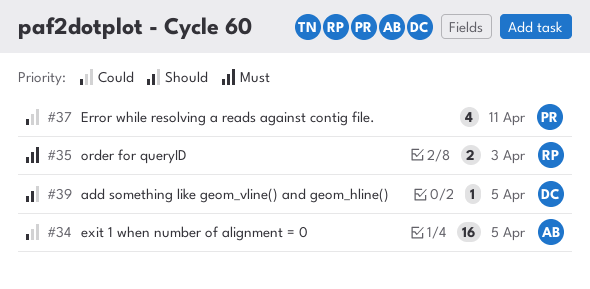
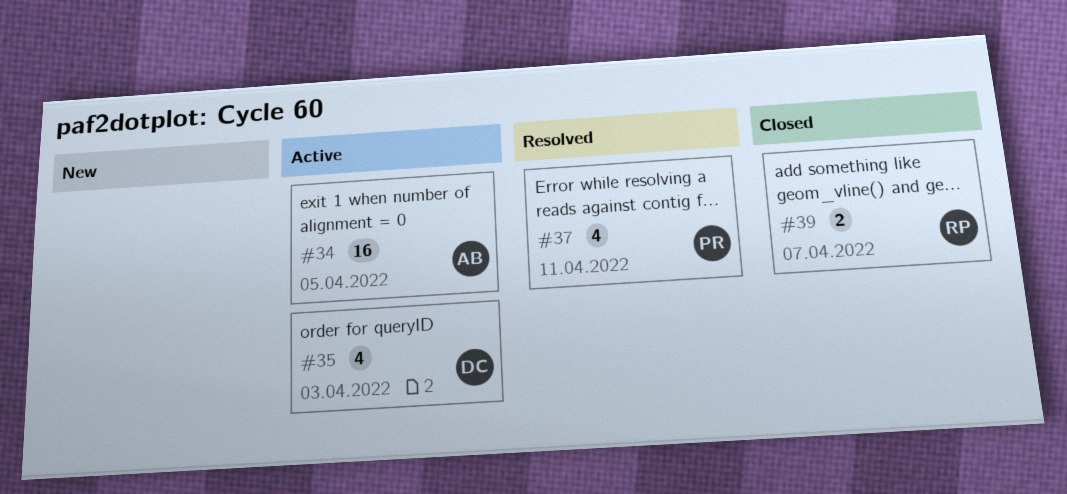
#35, owner: RP -> DC
#35, estimate: 2 -> 4
#39, owner: DC -> RP
#39, estimate: 1 -> 2
#39, due: Apr 5 -> Apr 7

